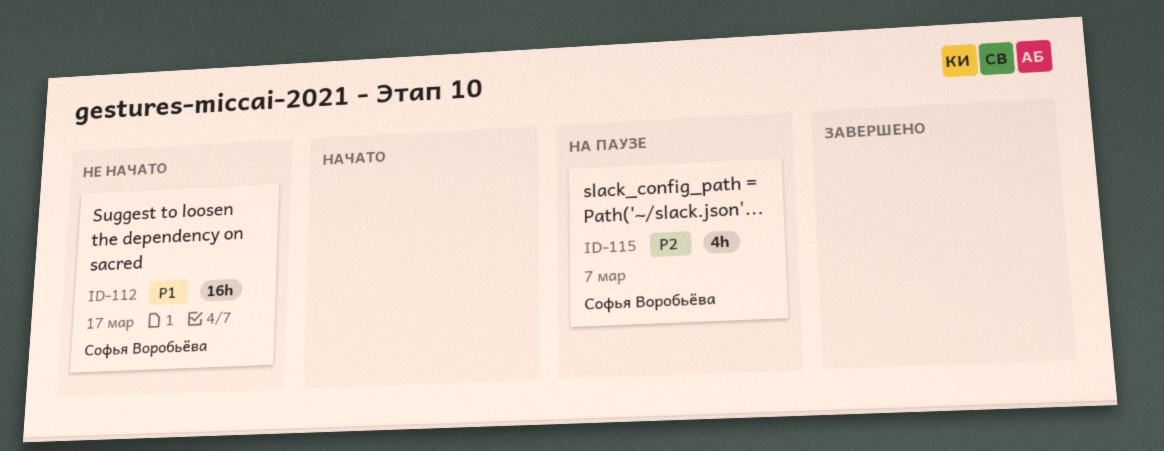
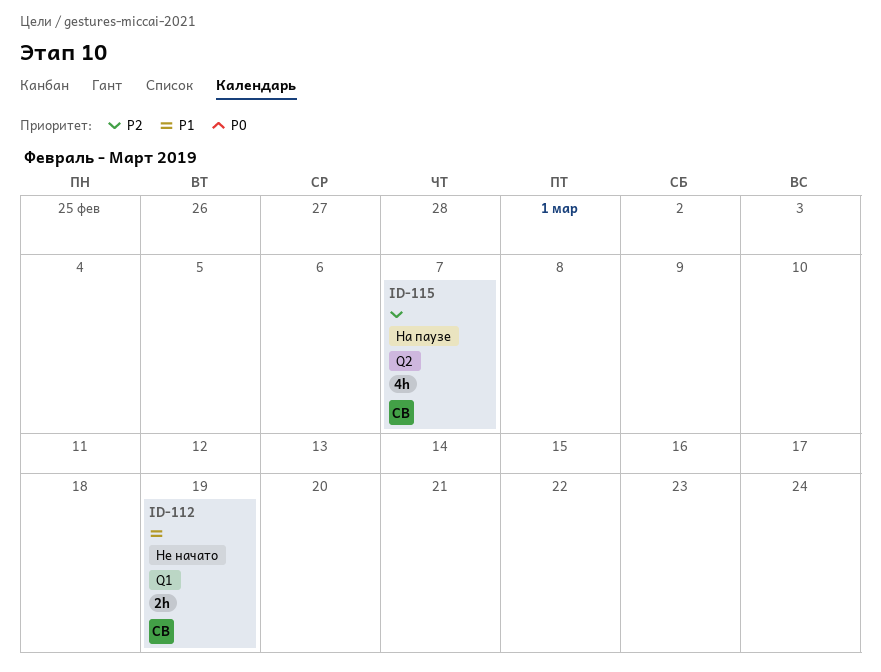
ID-112, estimate: 16h -> 2h
ID-112, due: Mar 17 -> Mar 19

